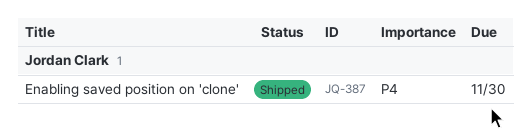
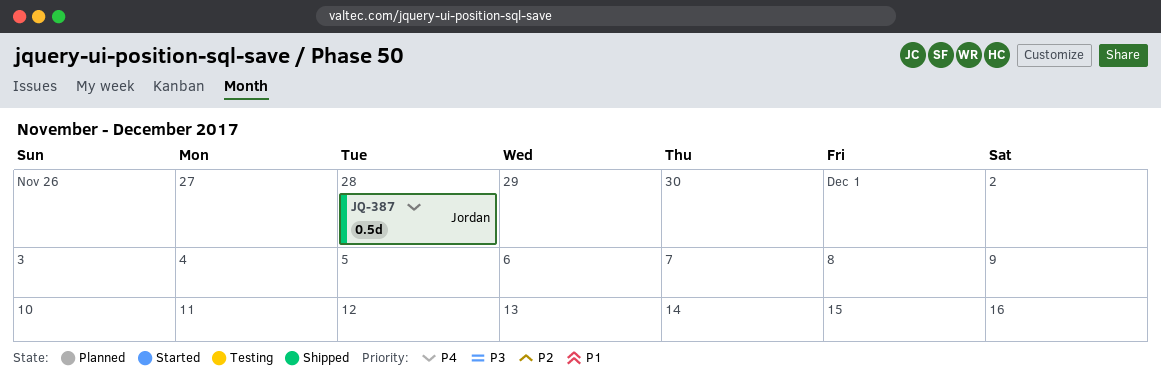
JQ-387, due: Nov 30 -> Nov 28

